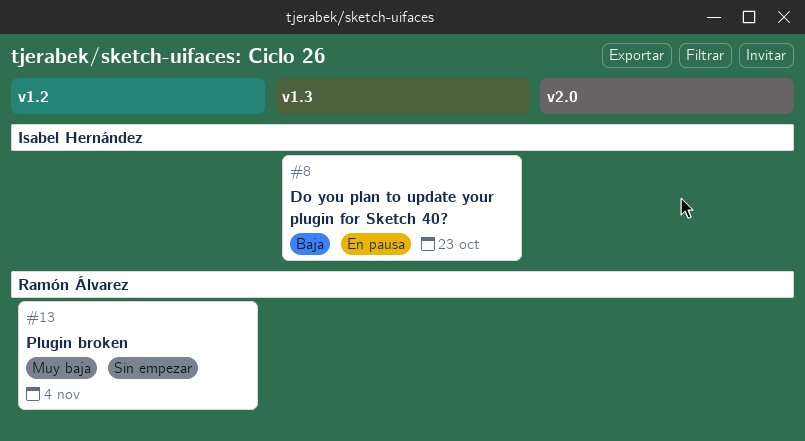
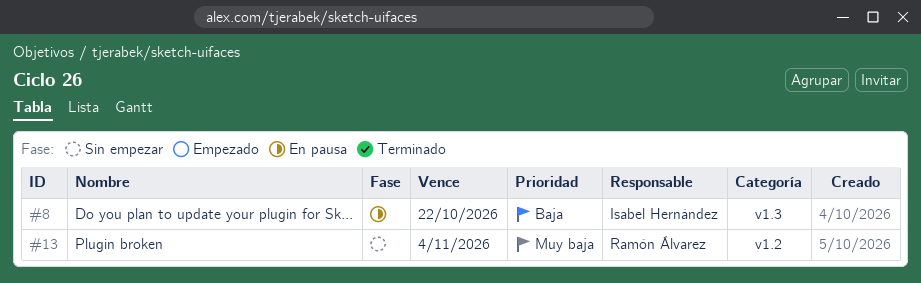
#8, due: Oct 23 -> Oct 22

